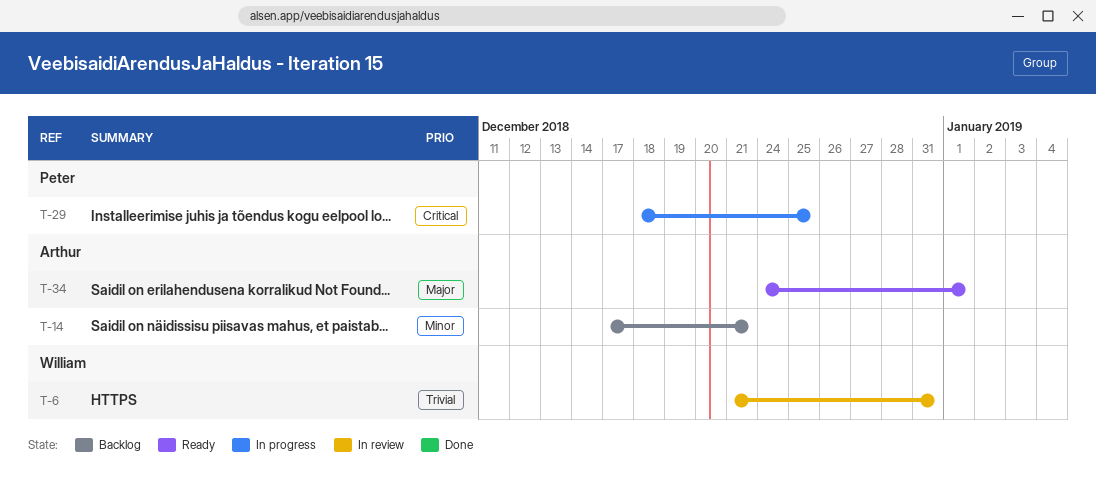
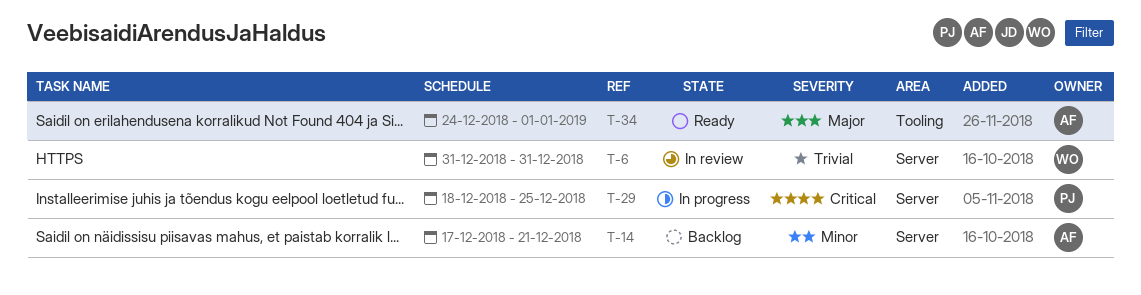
T-6, start: Dec 21 -> Dec 31

